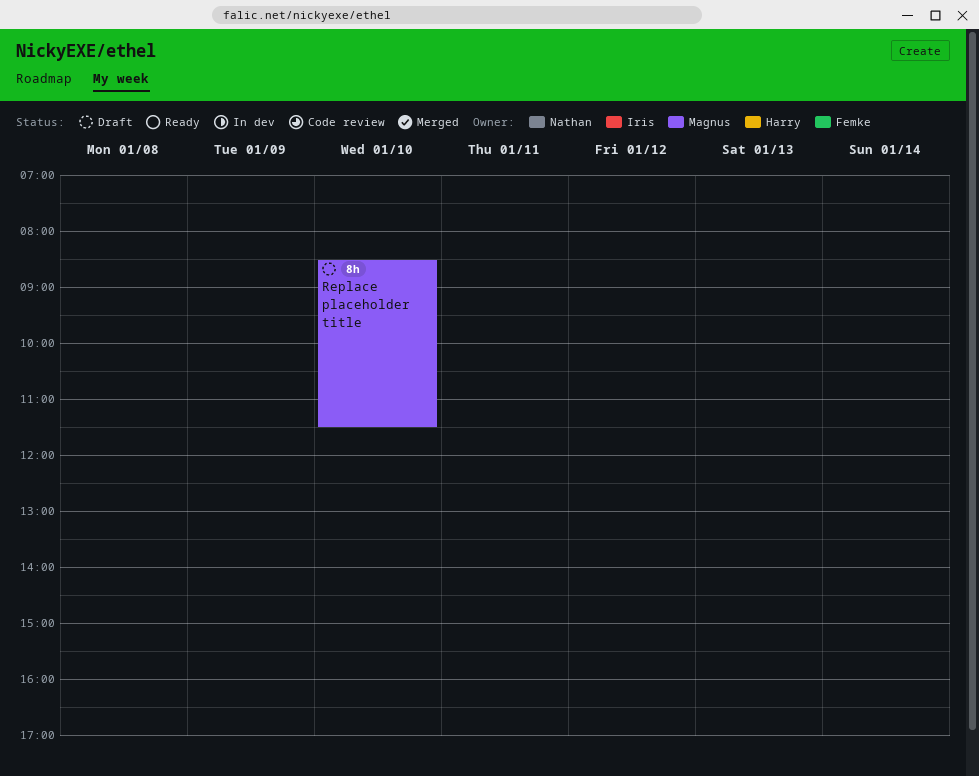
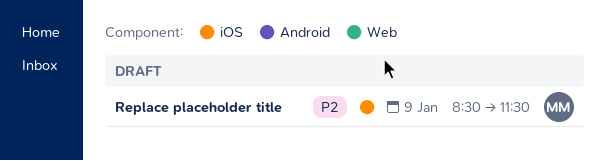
Replace placeholder title, day: Jan 10 -> Jan 9

